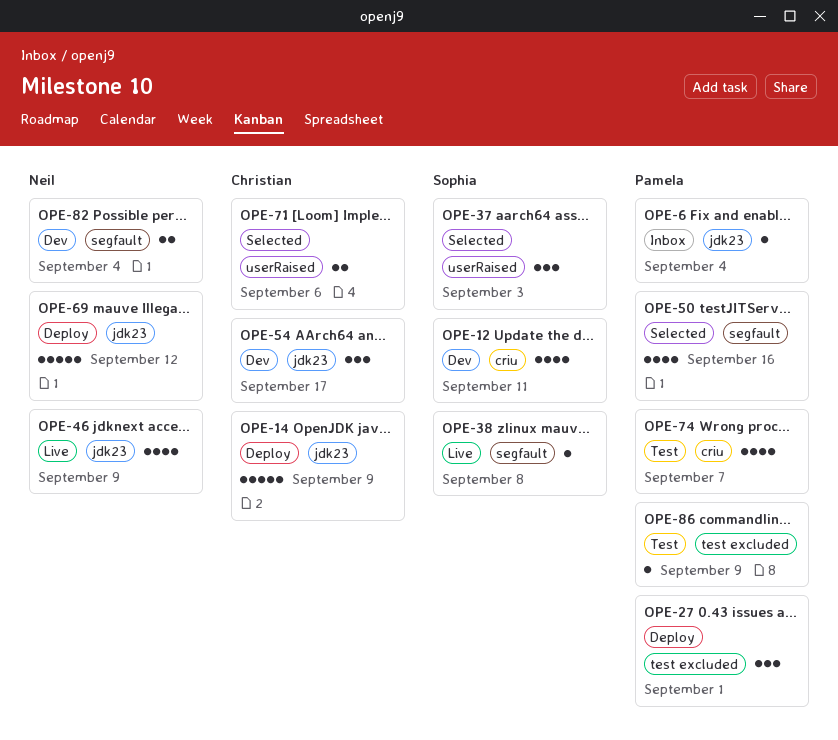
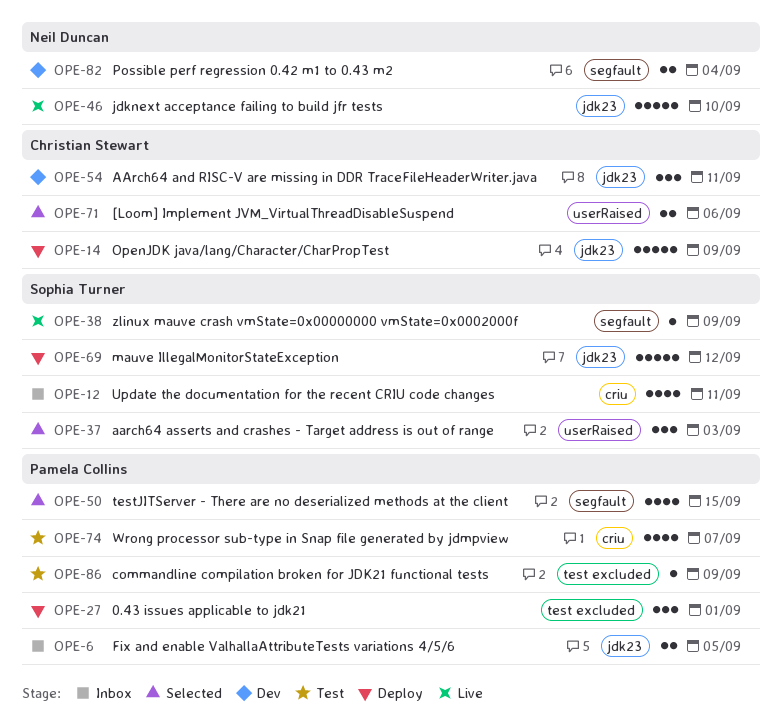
OPE-6, estimate: 1 -> 2
OPE-6, due: Sep 4 -> Sep 5
OPE-12, status: Dev -> Inbox
OPE-38, due: Sep 8 -> Sep 9
OPE-46, estimate: 4 -> 5
OPE-46, due: Sep 9 -> Sep 10
OPE-50, due: Sep 16 -> Sep 15
OPE-54, due: Sep 17 -> Sep 11
OPE-69, owner: Neil Duncan -> Sophia Turner

